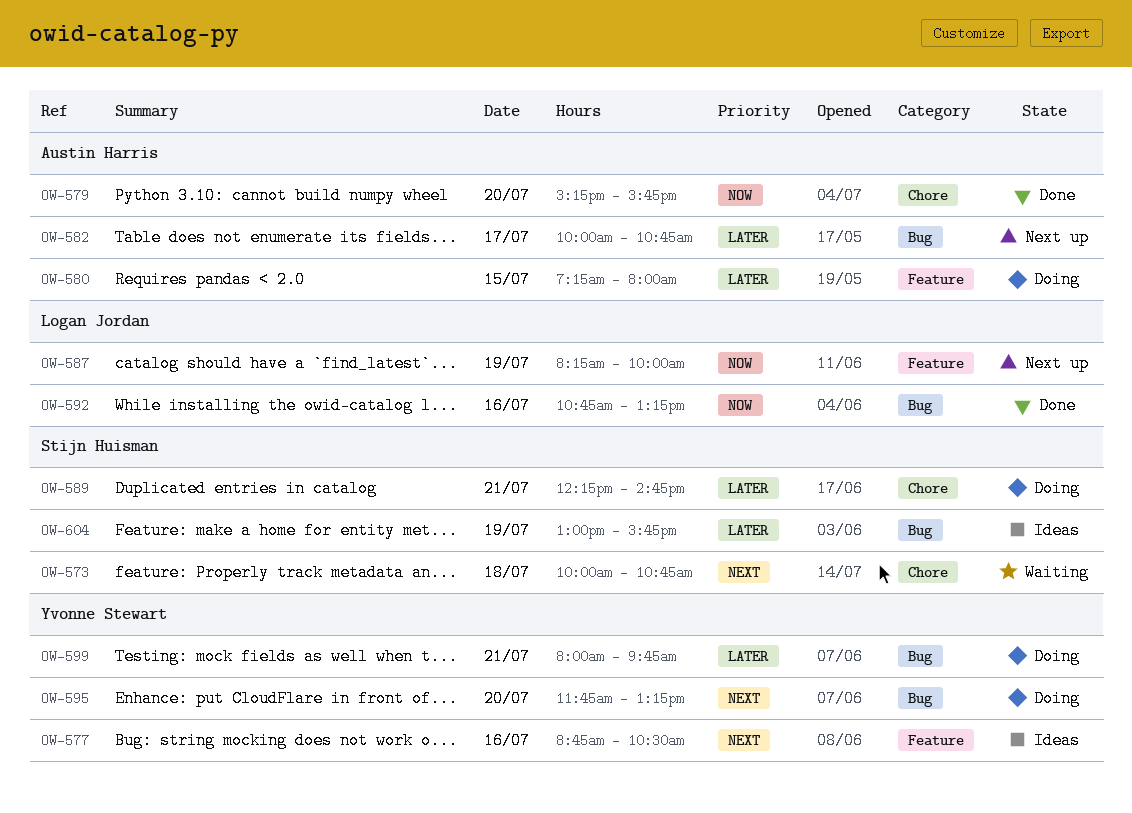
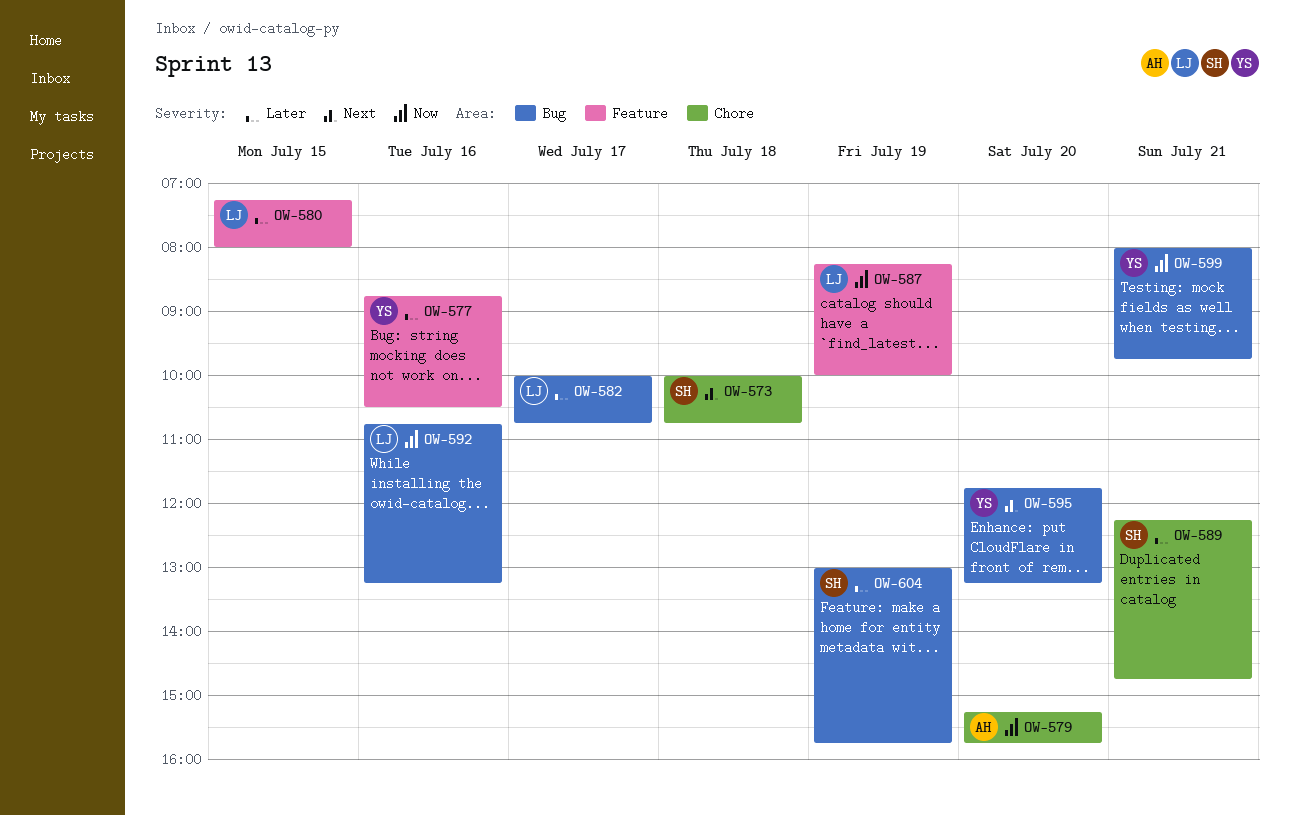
OW-577, priority: Next -> Later
OW-580, owner: Austin Harris -> Logan Jordan
OW-582, owner: Austin Harris -> Logan Jordan
OW-599, priority: Later -> Now

